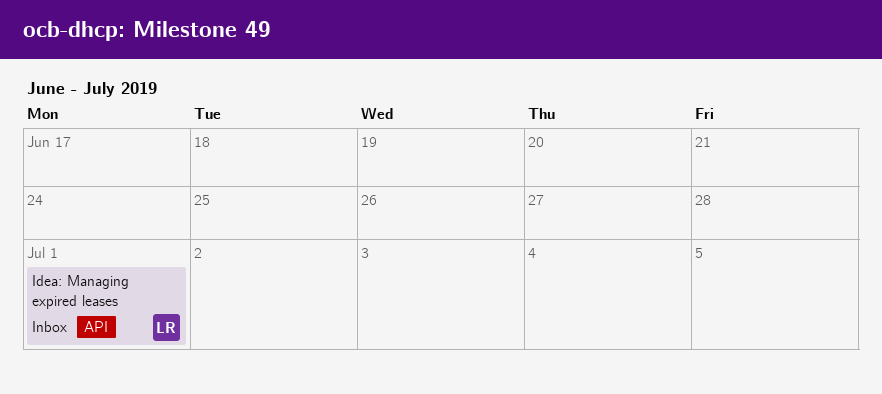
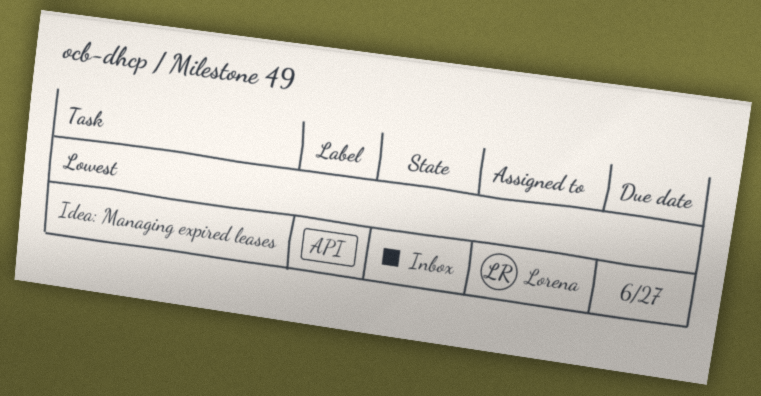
Idea: Managing expired leases, due: Jul 1 -> Jun 27

